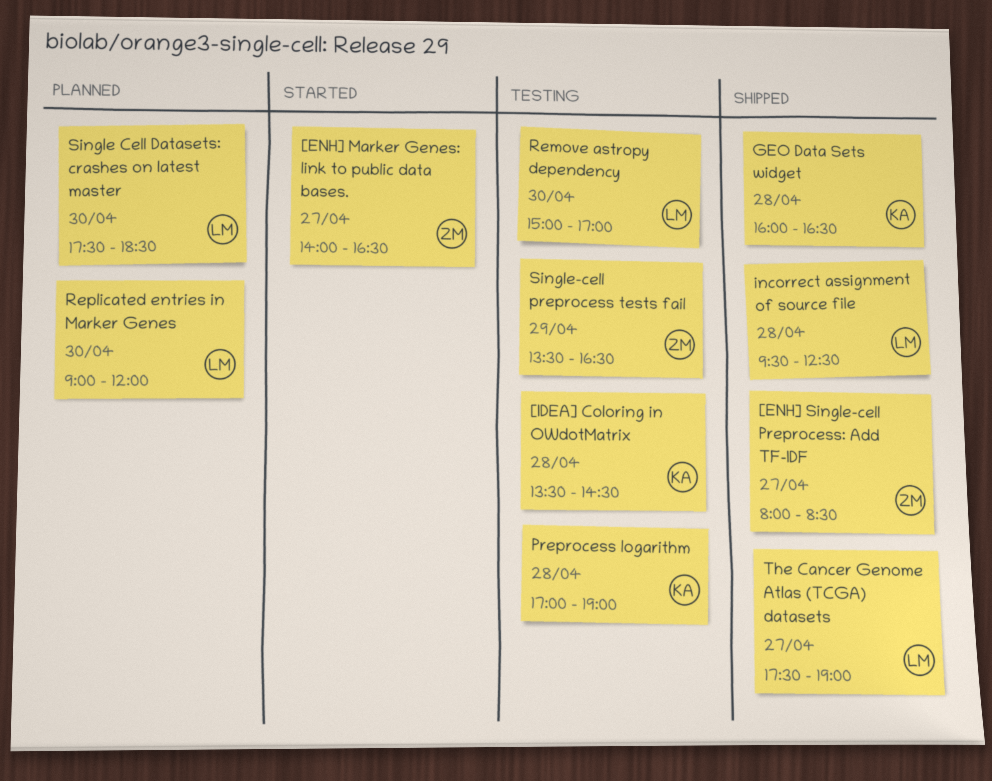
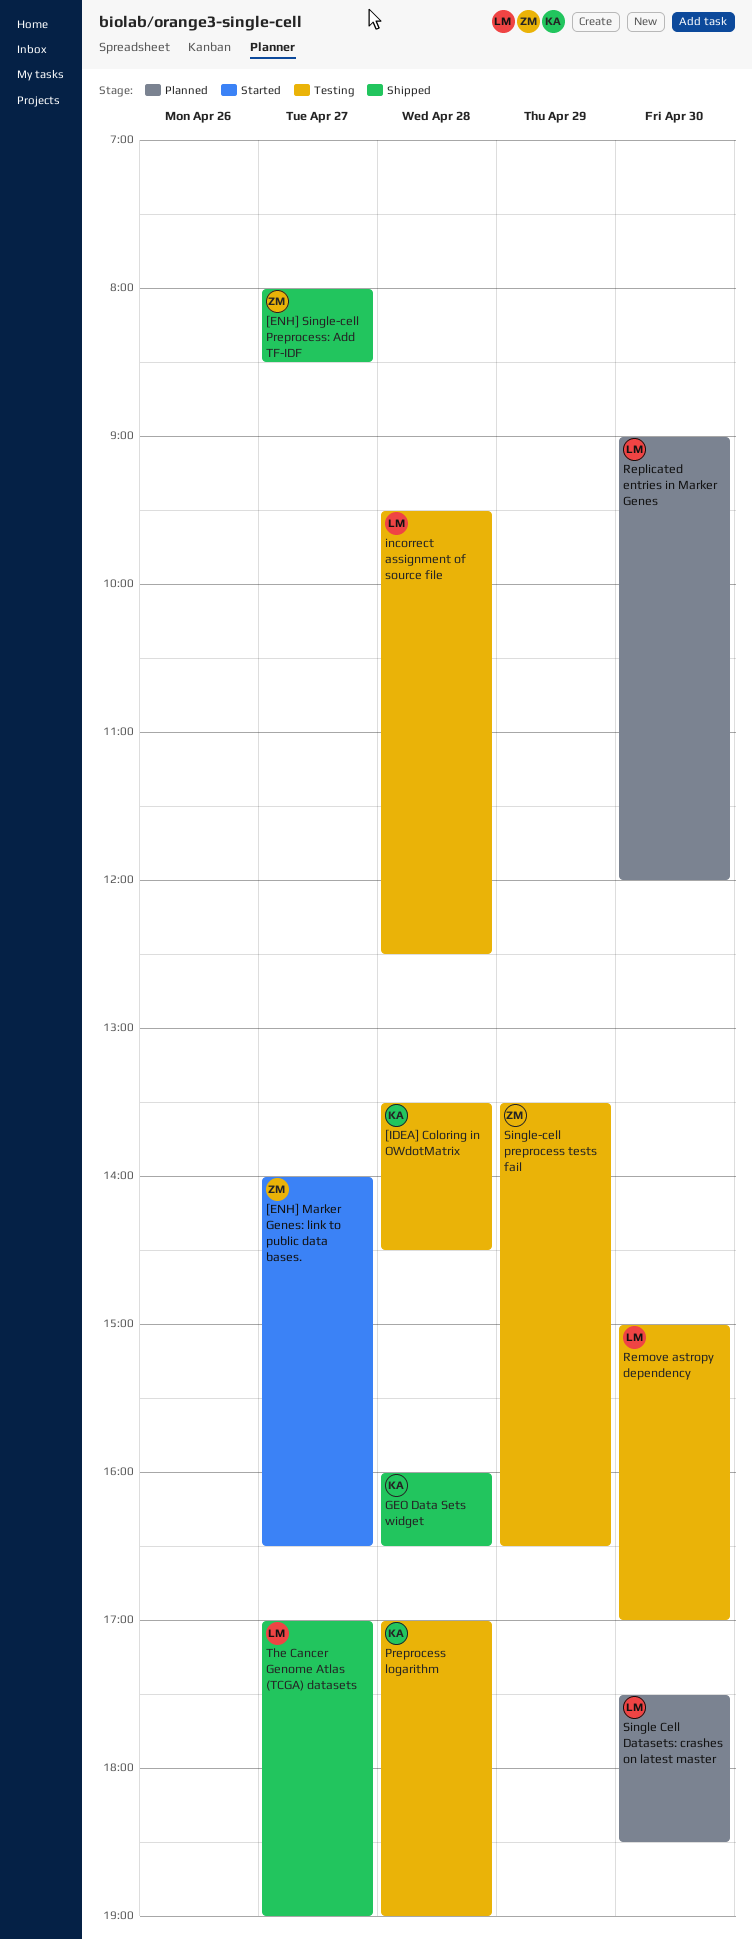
incorrect assignment of source file, status: Shipped -> Testing
The Cancer Genome Atlas (TCGA) datasets, begins: 17:30 -> 17:00

